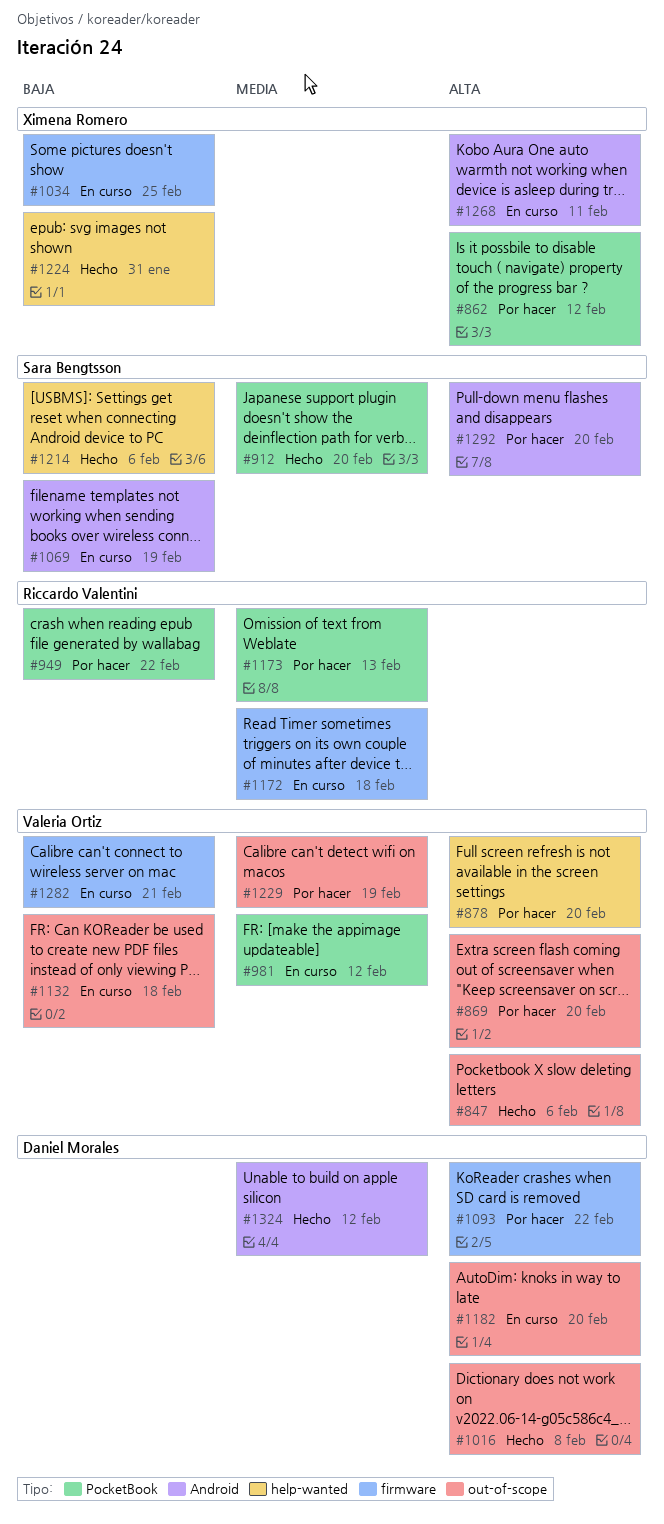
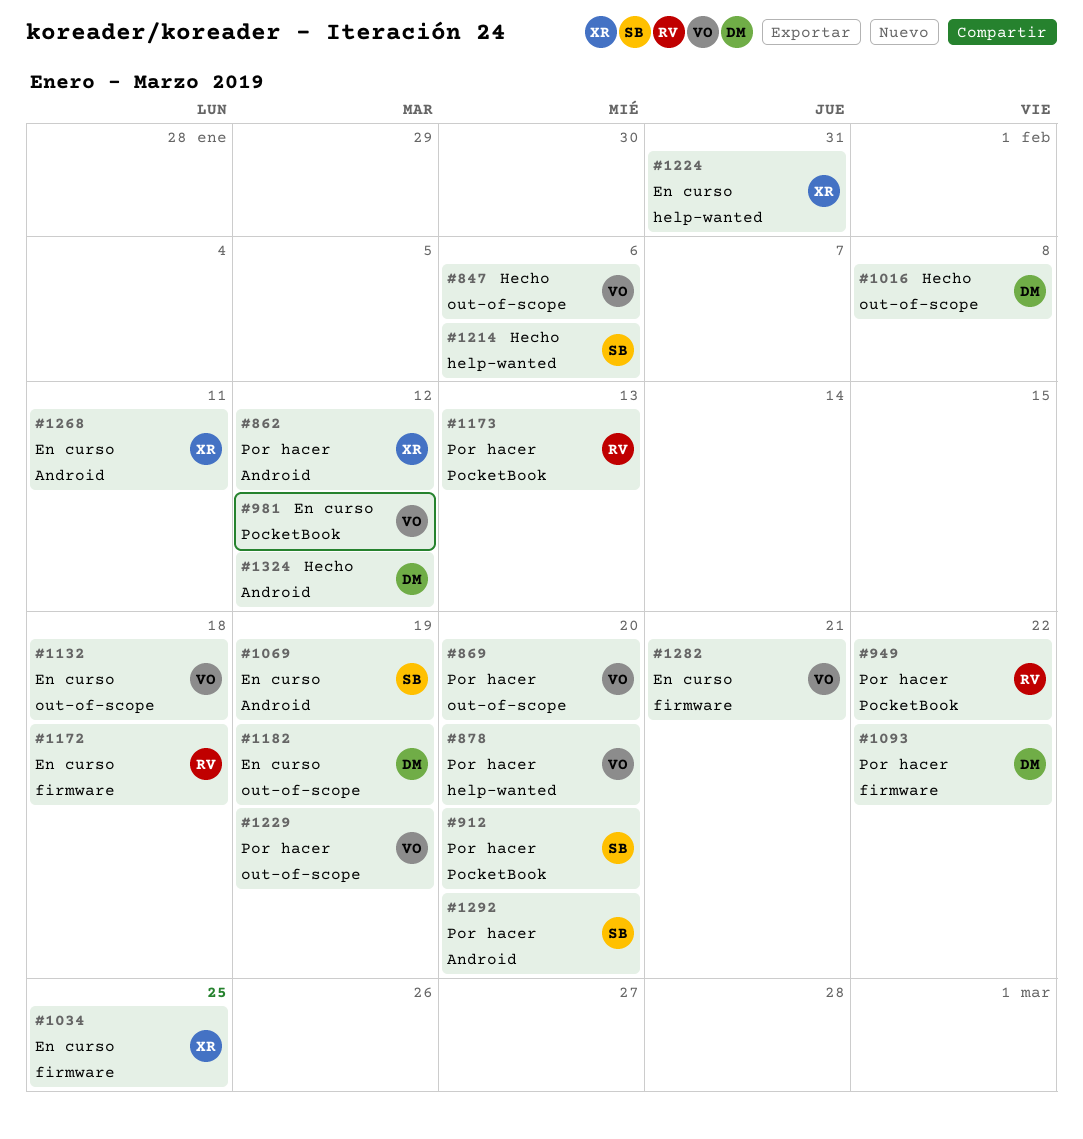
#862, label: PocketBook -> Android
#912, status: Hecho -> Por hacer
#1182, due: Feb 20 -> Feb 19
#1224, status: Hecho -> En curso

